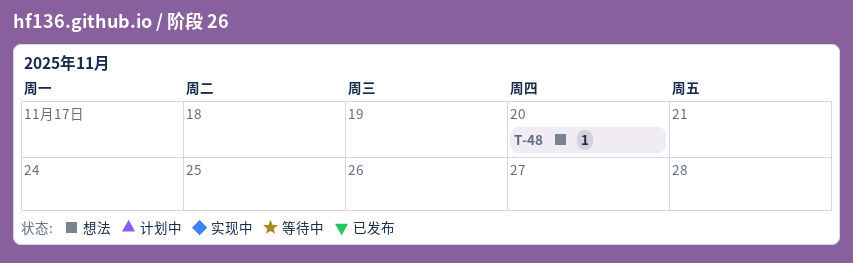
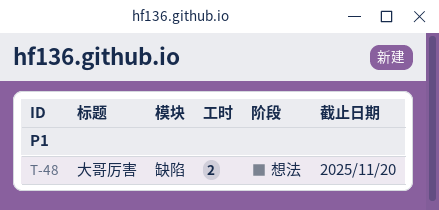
T-48, estimate: 1 -> 2

